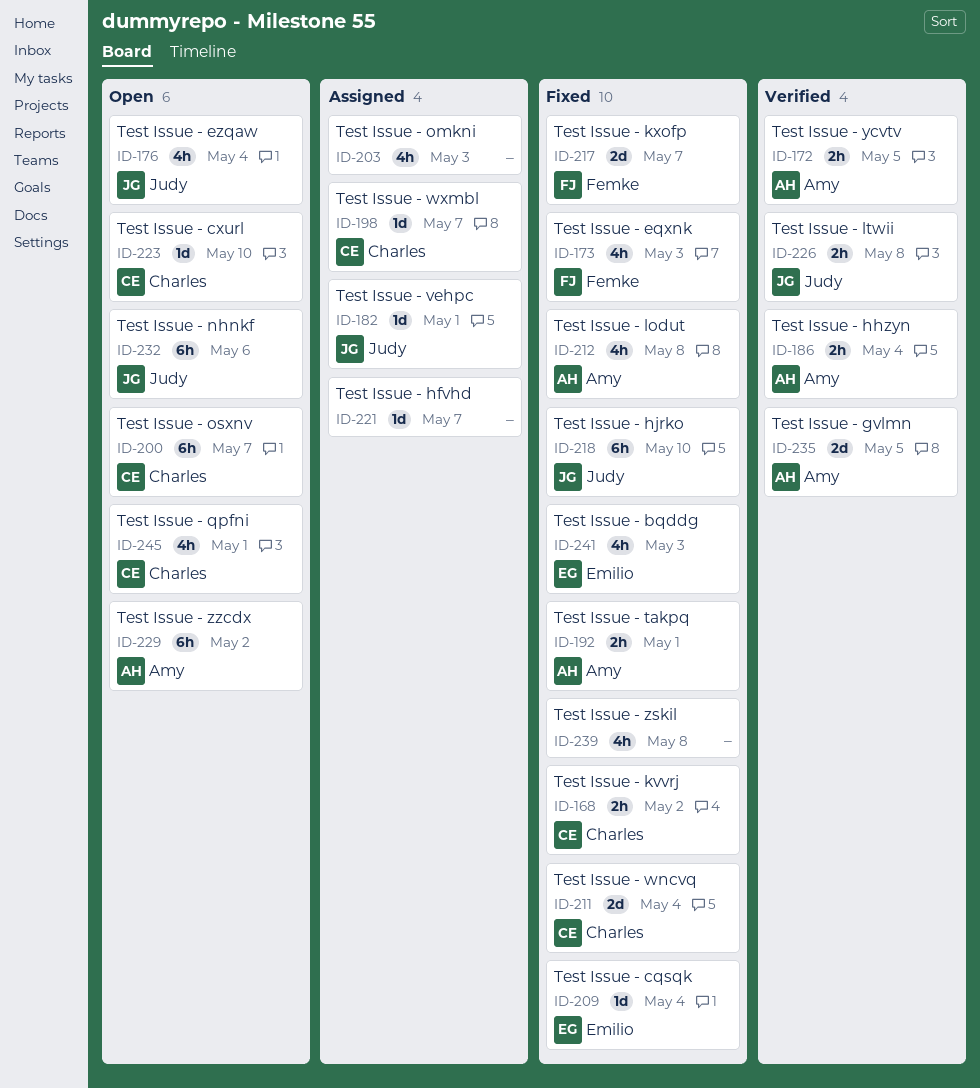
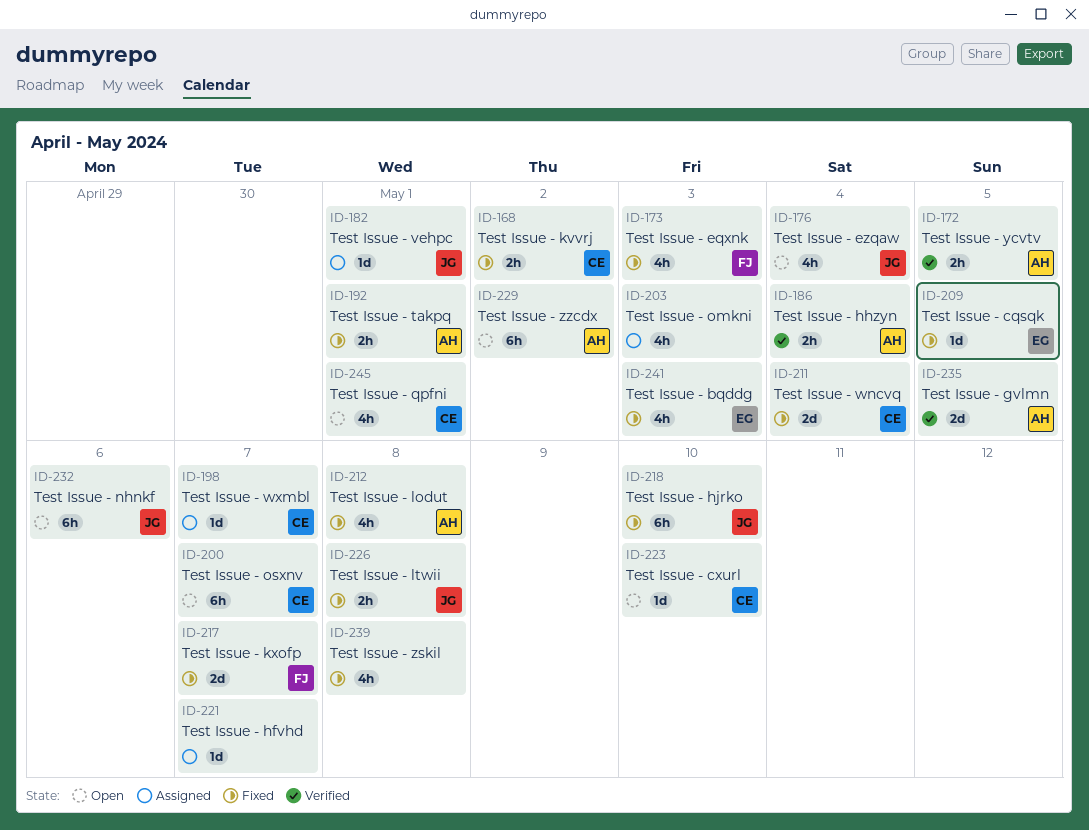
ID-209, due: May 4 -> May 5
ID-226, status: Verified -> Fixed

